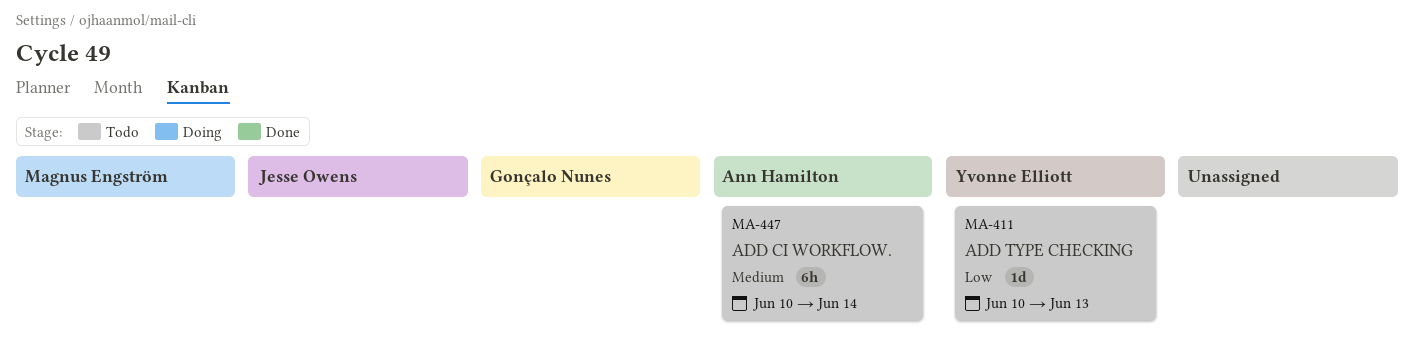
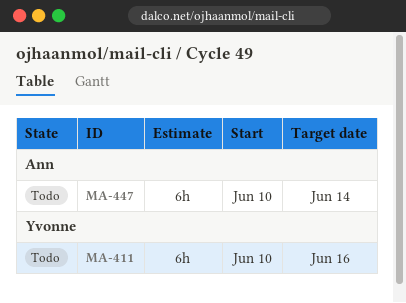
MA-411, estimate: 1d -> 6h
MA-411, due: Jun 13 -> Jun 16

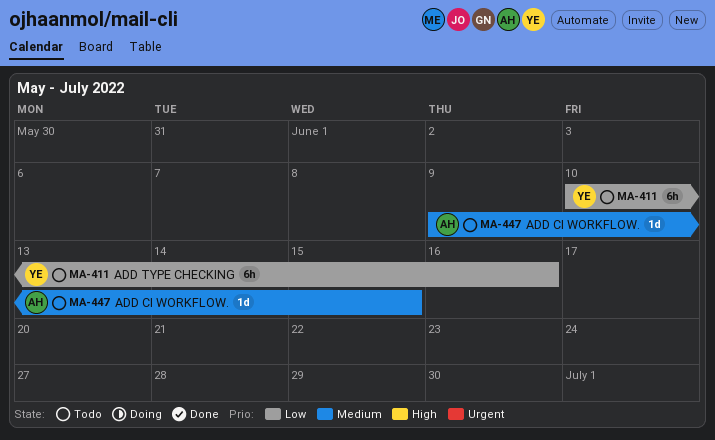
MA-447, estimate: 6h -> 1d
MA-447, start: Jun 10 -> Jun 9
MA-447, due: Jun 14 -> Jun 15

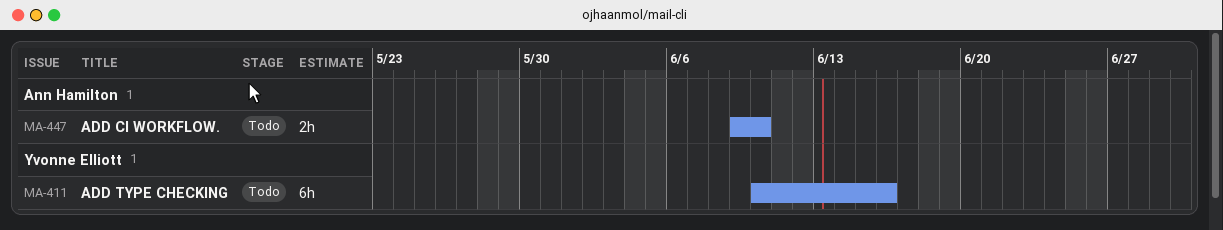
MA-447, estimate: 1d -> 2h
MA-447, due: Jun 15 -> Jun 10

